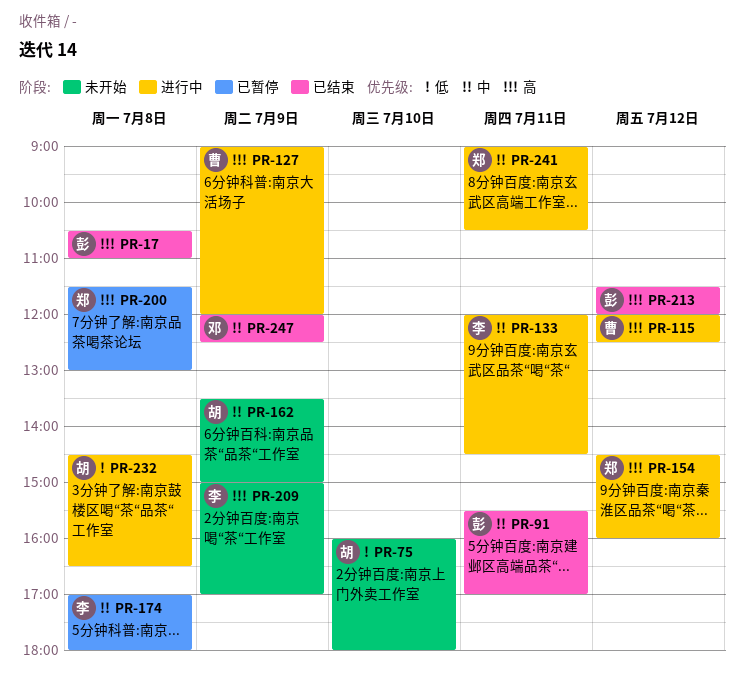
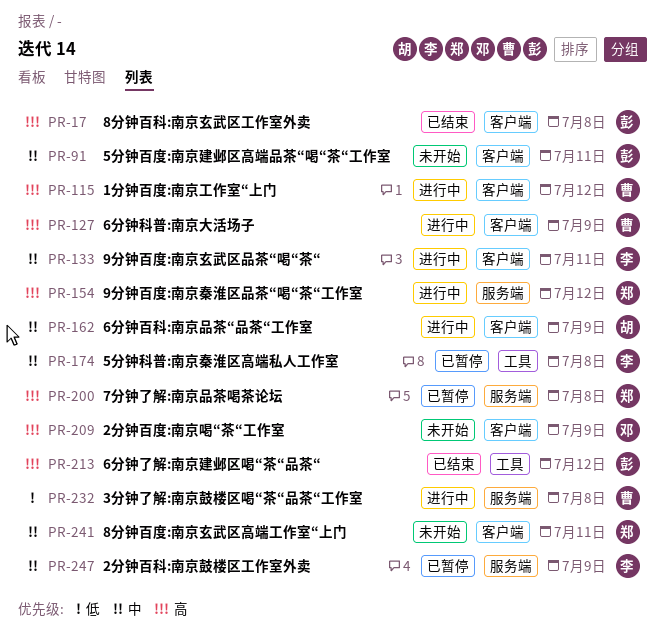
PR-75: present -> none
PR-91, status: 已结束 -> 未开始
PR-162, status: 未开始 -> 进行中
PR-209, owner: 李 -> 邓
PR-232, owner: 胡 -> 曹
PR-241, status: 进行中 -> 未开始
PR-247, status: 已结束 -> 已暂停
PR-247, owner: 邓 -> 李

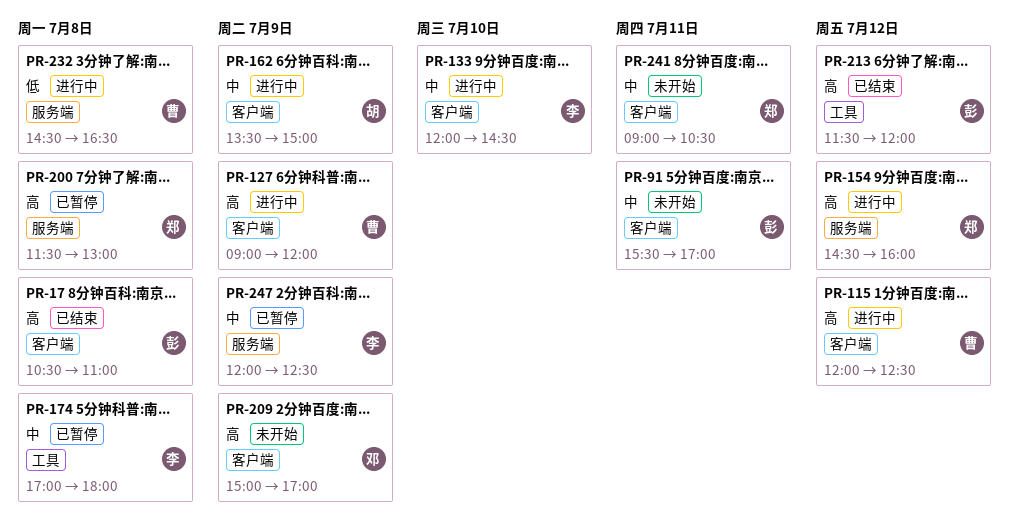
PR-133, day: Jul 11 -> Jul 10

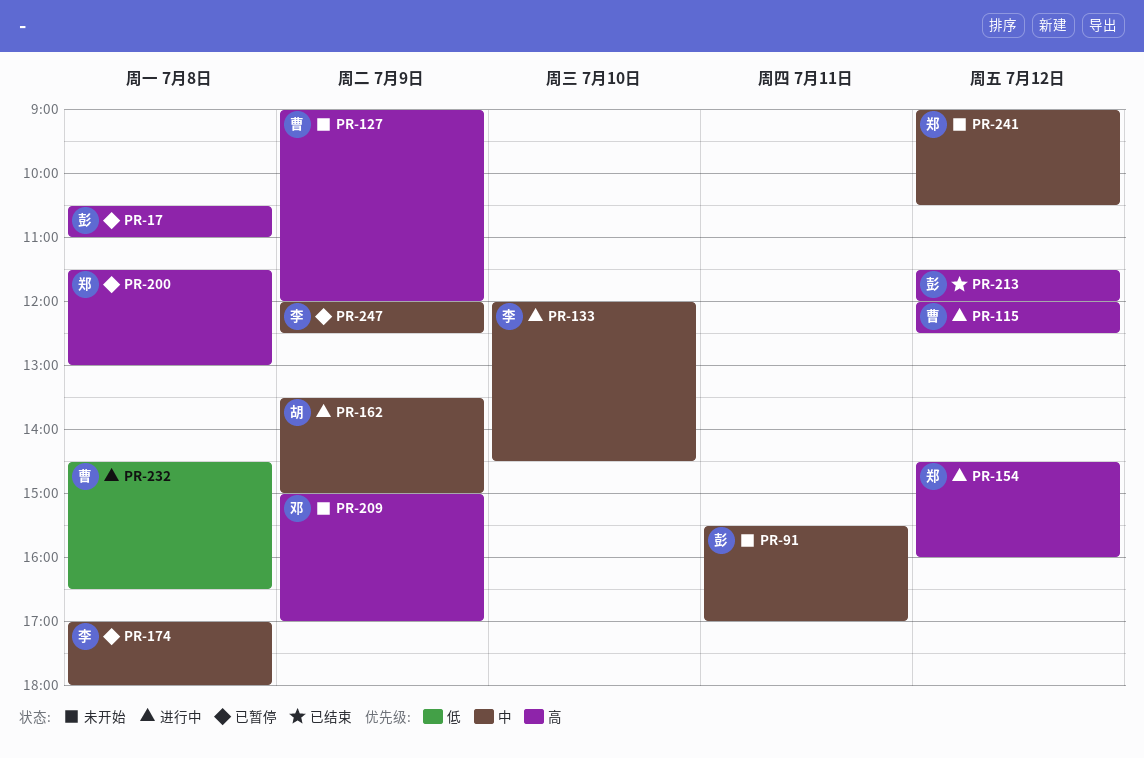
PR-17, status: 已结束 -> 已暂停
PR-127, status: 进行中 -> 未开始
PR-241, day: Jul 11 -> Jul 12

